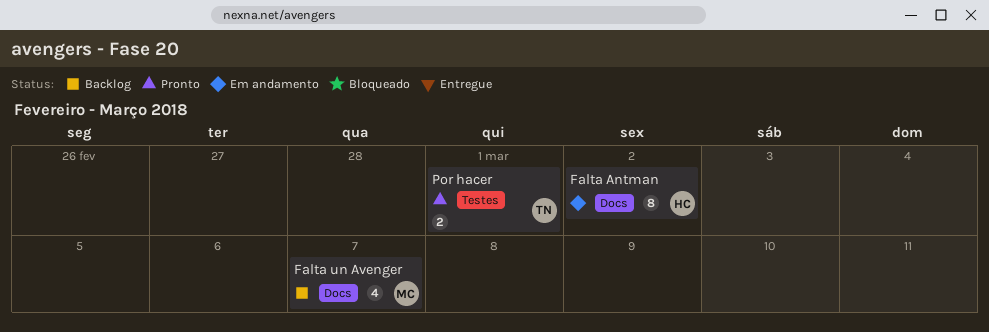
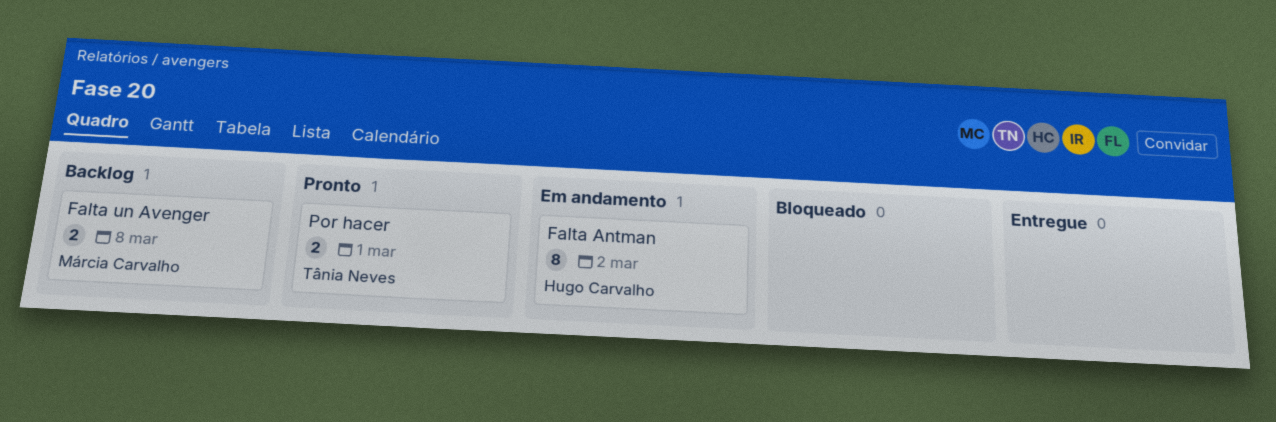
Falta un Avenger, estimate: 4 -> 2
Falta un Avenger, due: Mar 7 -> Mar 8

